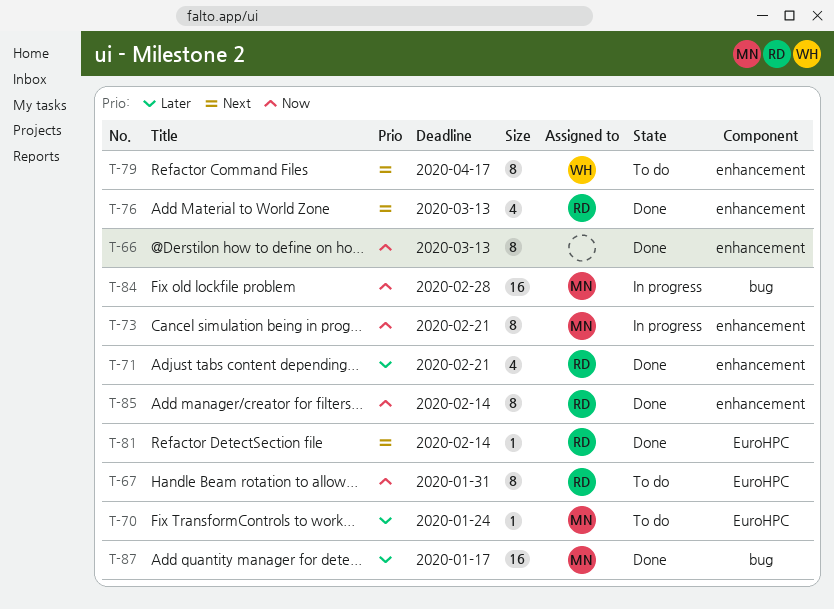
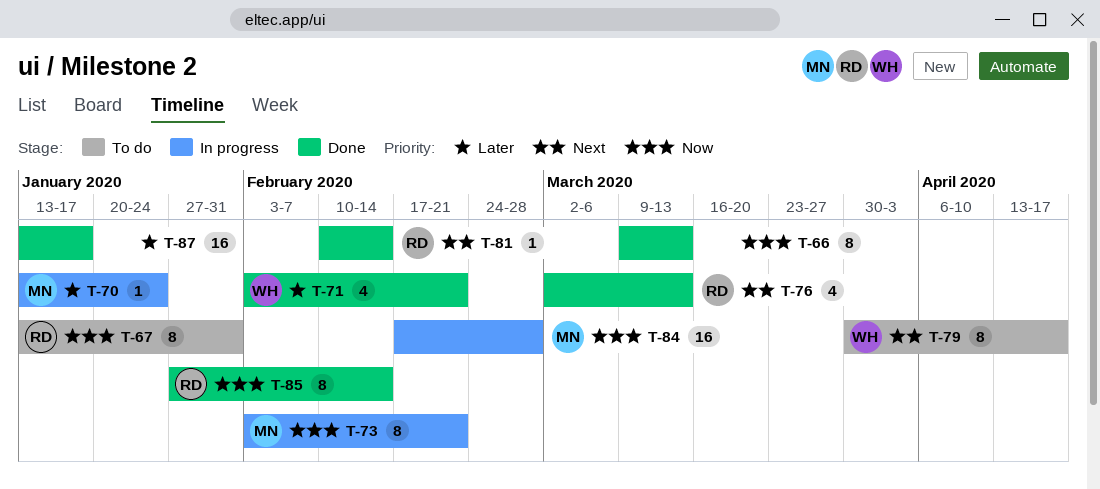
T-70, status: To do -> In progress
T-71, owner: RD -> WH
T-87, owner: MN -> none

